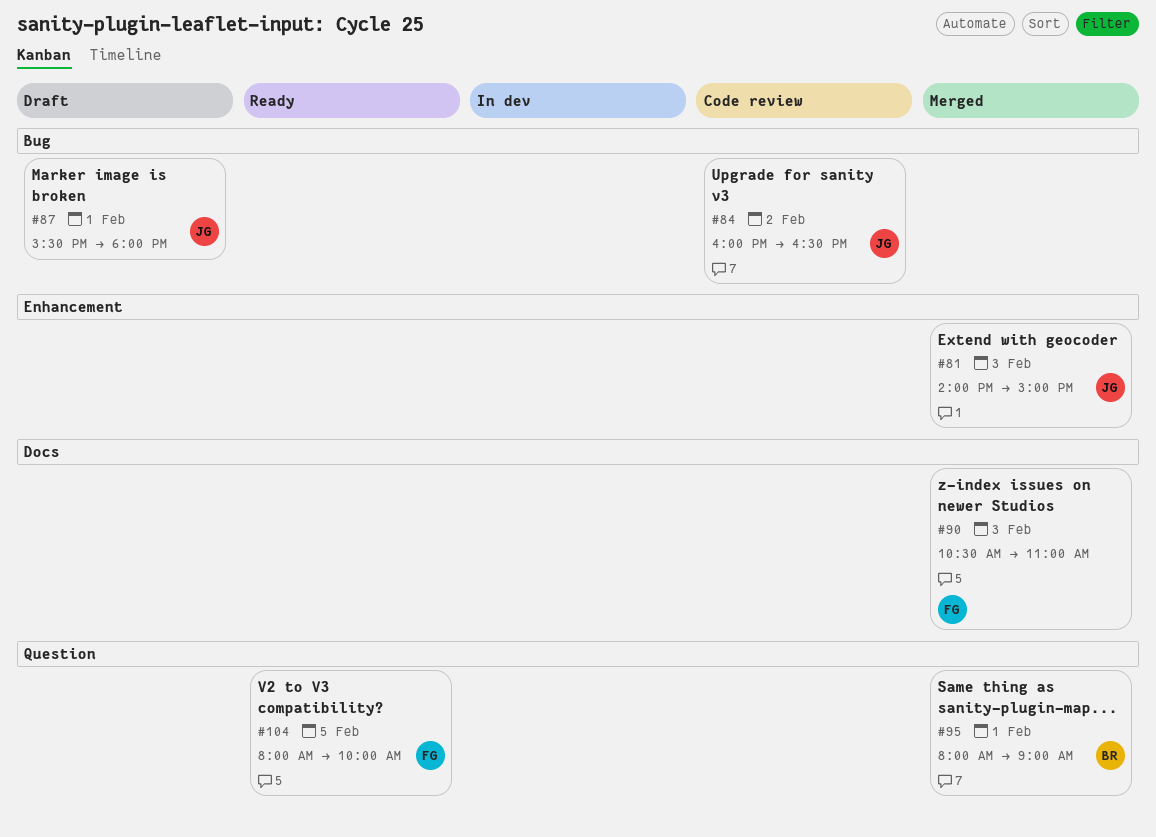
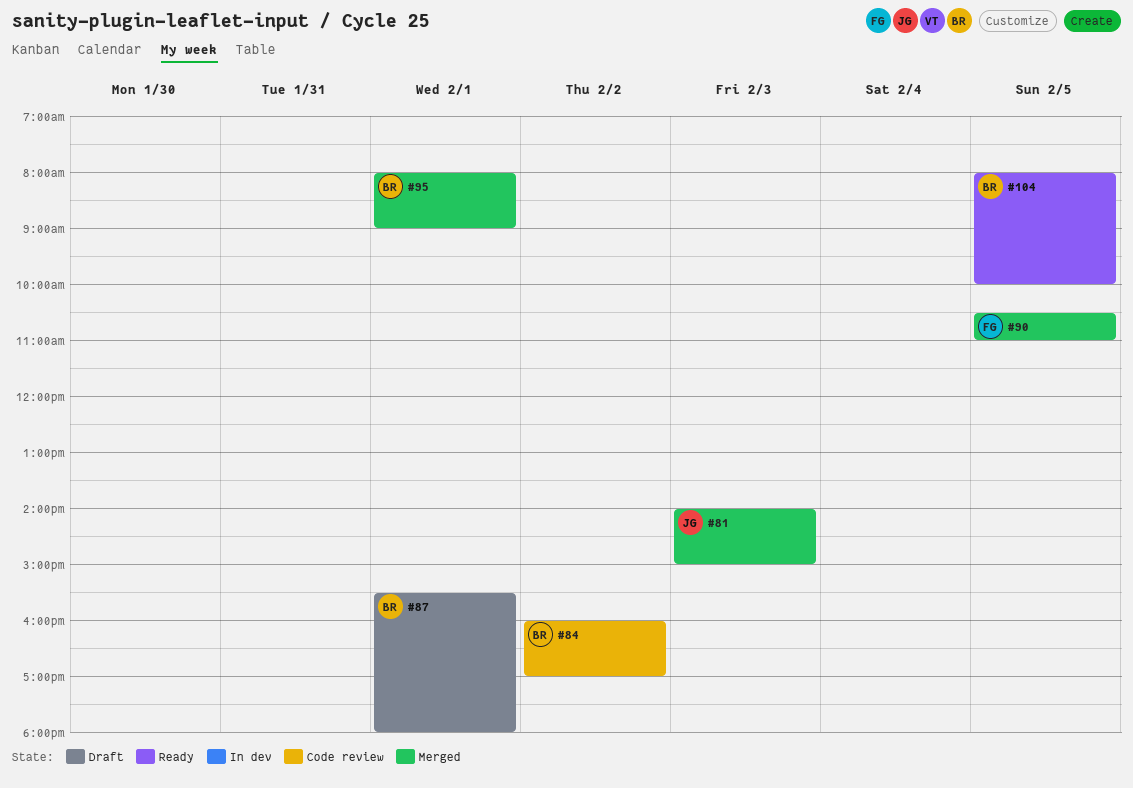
#84, owner: JG -> BR
#84, ends: 16:30 -> 17:00
#87, owner: JG -> BR
#90, day: Feb 3 -> Feb 5
#104, owner: FG -> BR

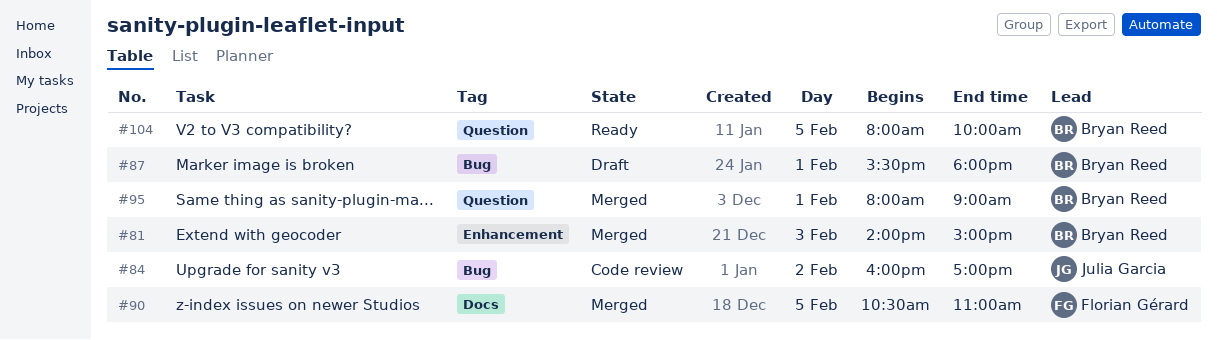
#81, owner: Julia Garcia -> Bryan Reed
#84, owner: Bryan Reed -> Julia Garcia

